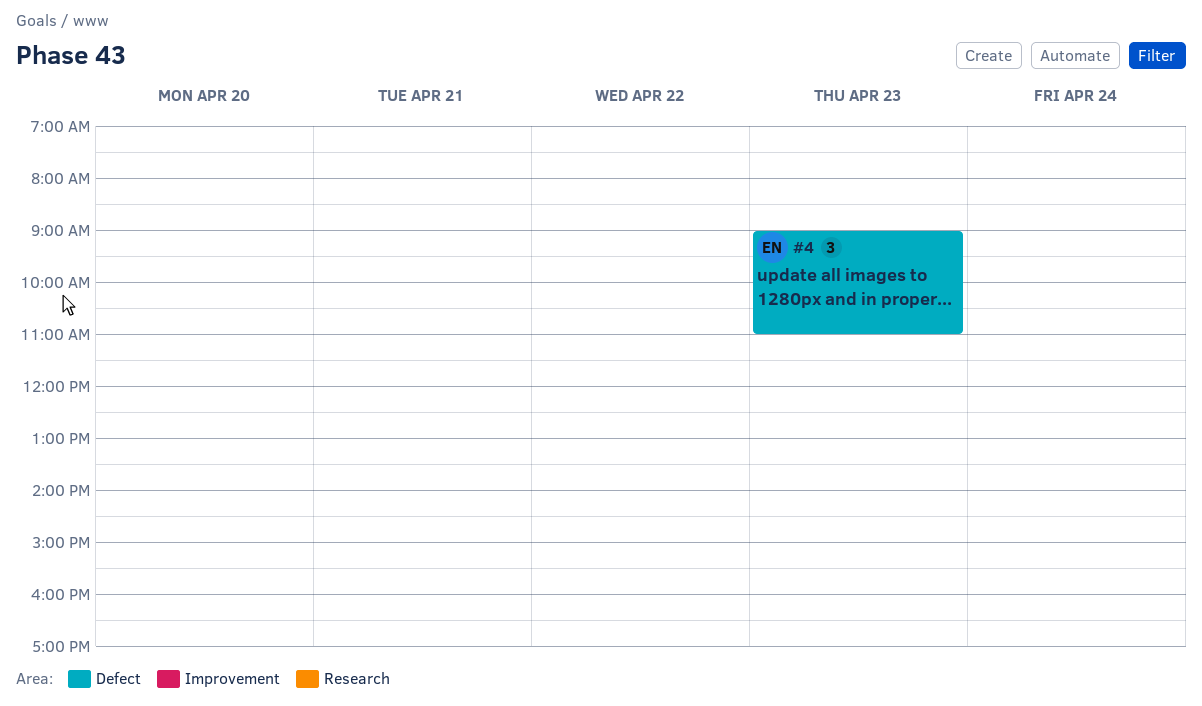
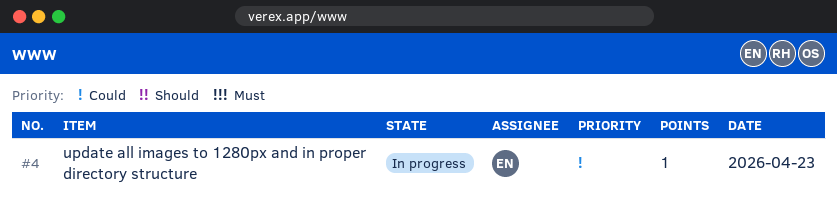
#4, estimate: 3 -> 1

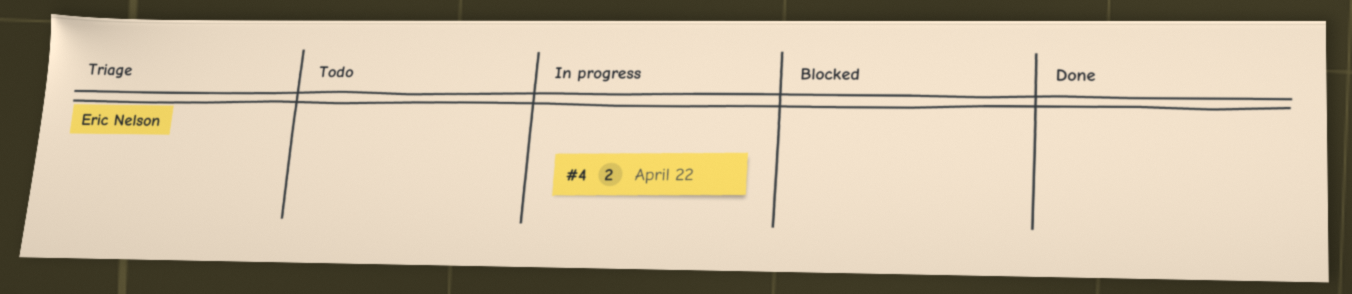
#4, estimate: 1 -> 2
#4, day: Apr 23 -> Apr 22

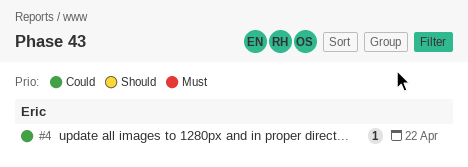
#4, estimate: 2 -> 1

